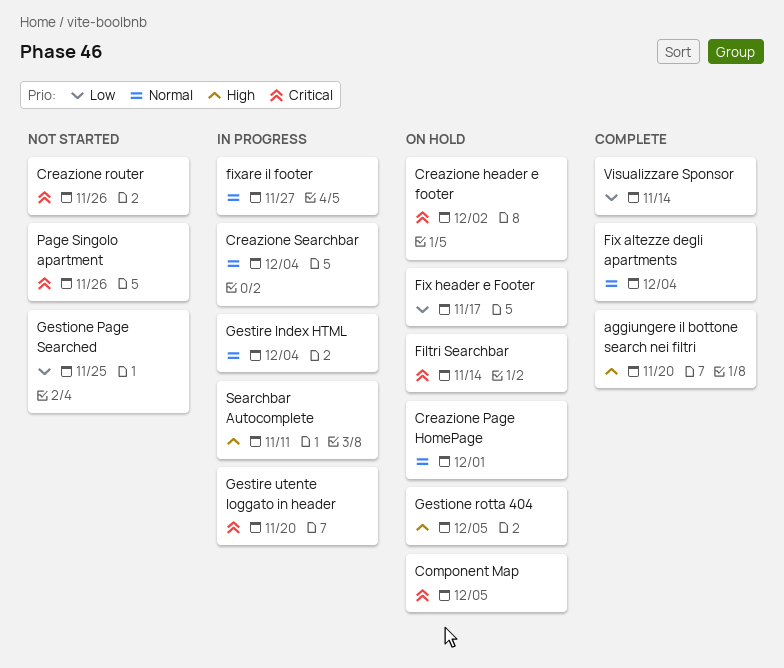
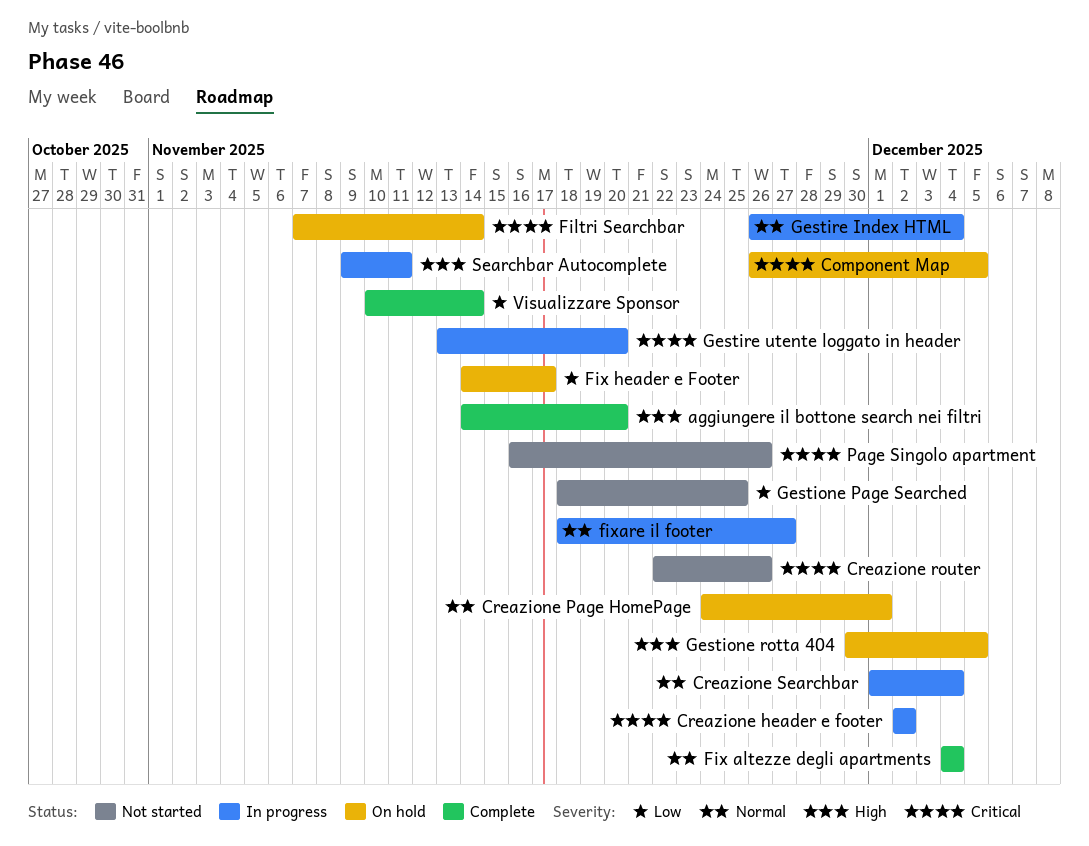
Creazione header e footer, status: On hold -> In progress

